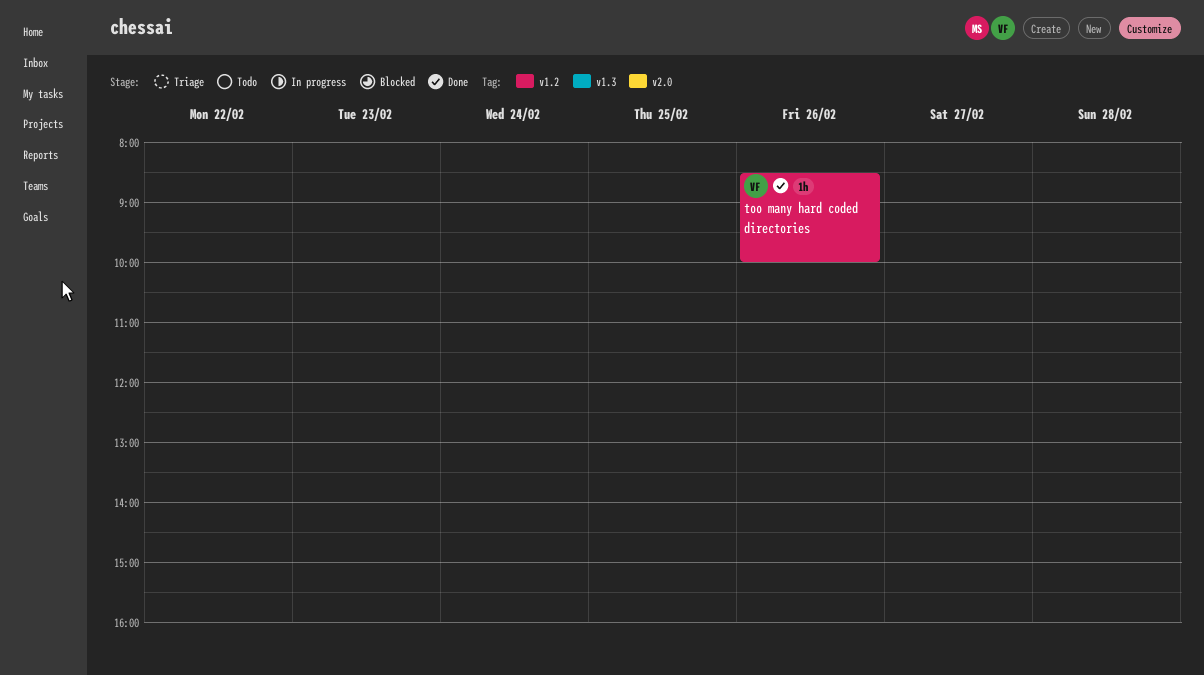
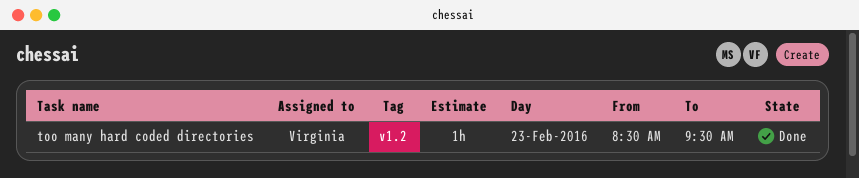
too many hard coded directories, day: Feb 26 -> Feb 23
too many hard coded directories, ends: 10:00 -> 09:30

